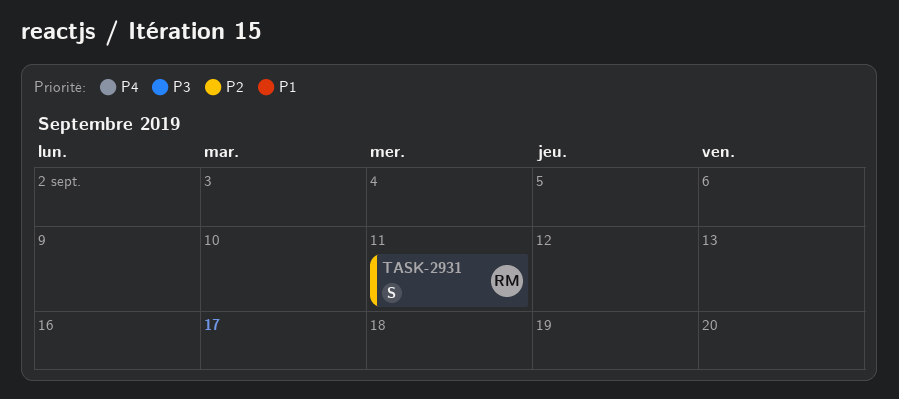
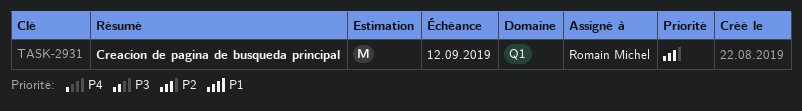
TASK-2931, estimate: S -> M
TASK-2931, due: Sep 11 -> Sep 12

